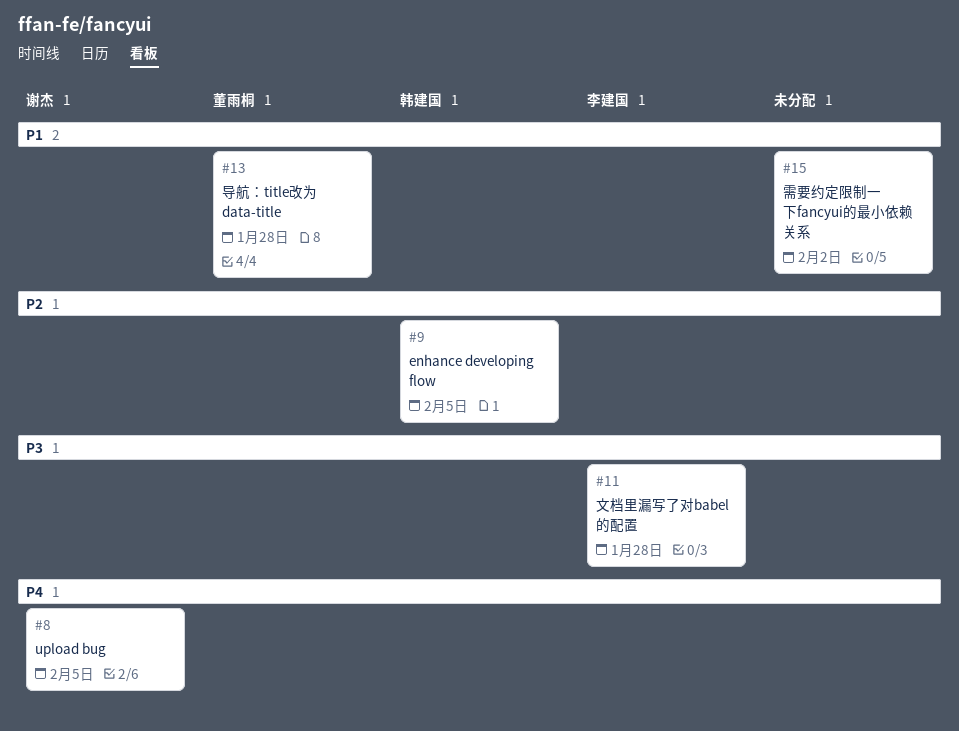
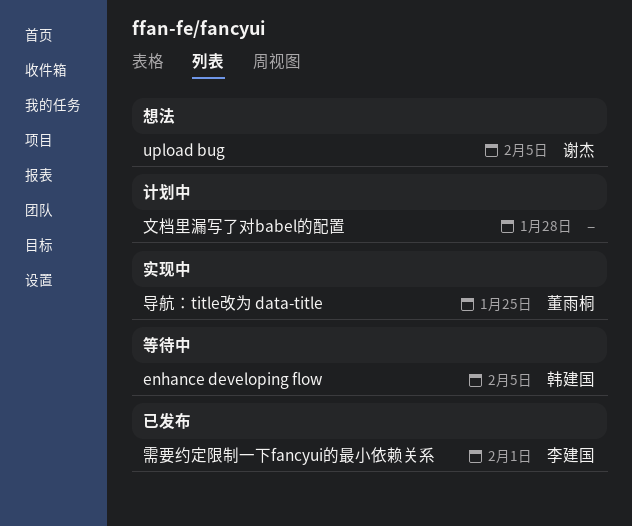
导航：title改为 data-title, due: Jan 28 -> Jan 25
文档里漏写了对babel的配置, owner: 李建国 -> none
需要约定限制一下fancyui的最小依赖关系, owner: none -> 李建国
需要约定限制一下fancyui的最小依赖关系, due: Feb 2 -> Feb 1

